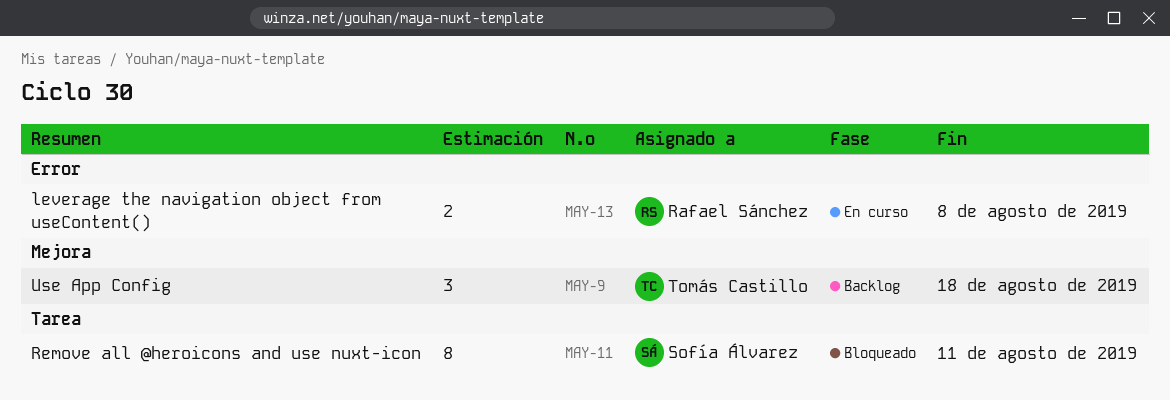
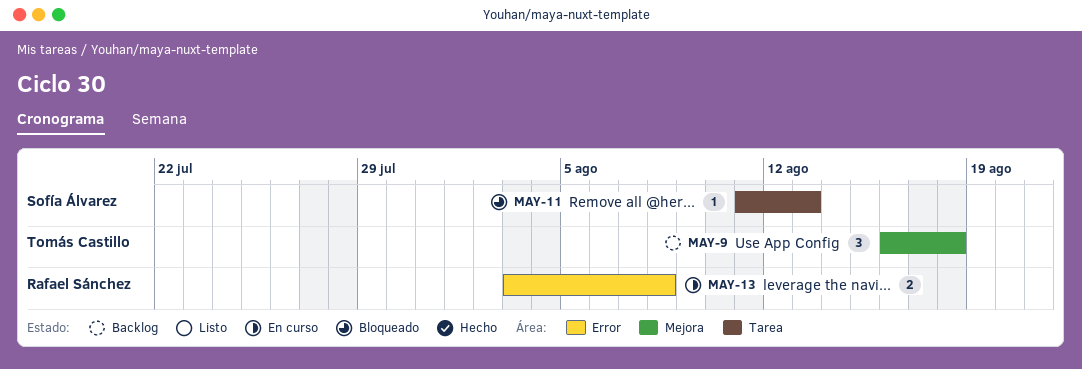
MAY-11, estimate: 8 -> 1
MAY-11, due: Aug 11 -> Aug 13

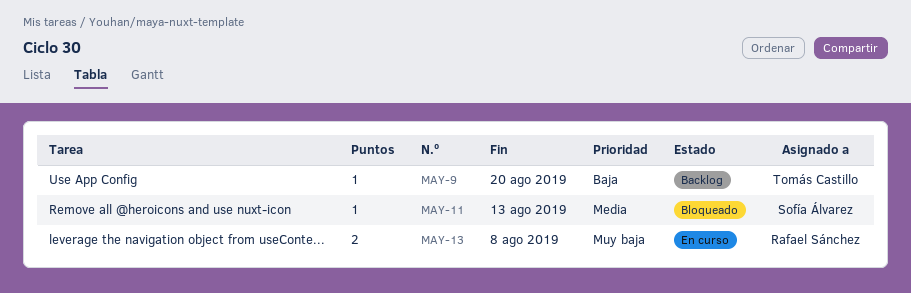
MAY-9, estimate: 3 -> 1
MAY-9, due: Aug 18 -> Aug 20

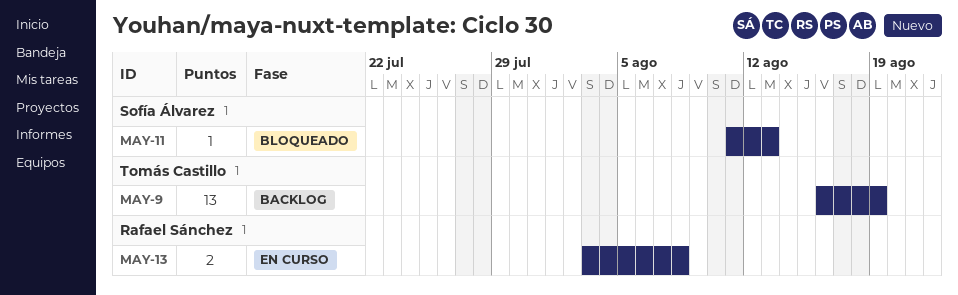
MAY-9, estimate: 1 -> 13
MAY-9, due: Aug 20 -> Aug 19

